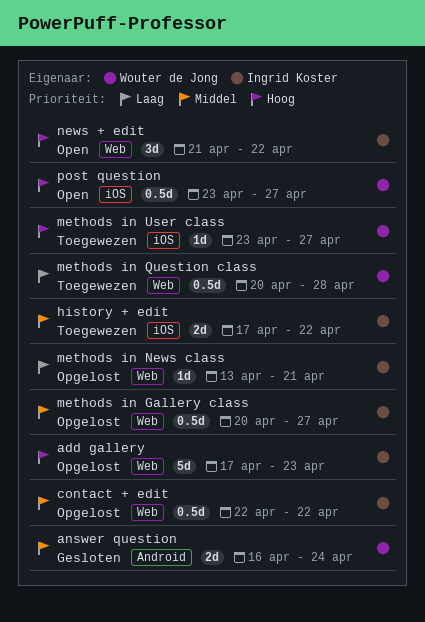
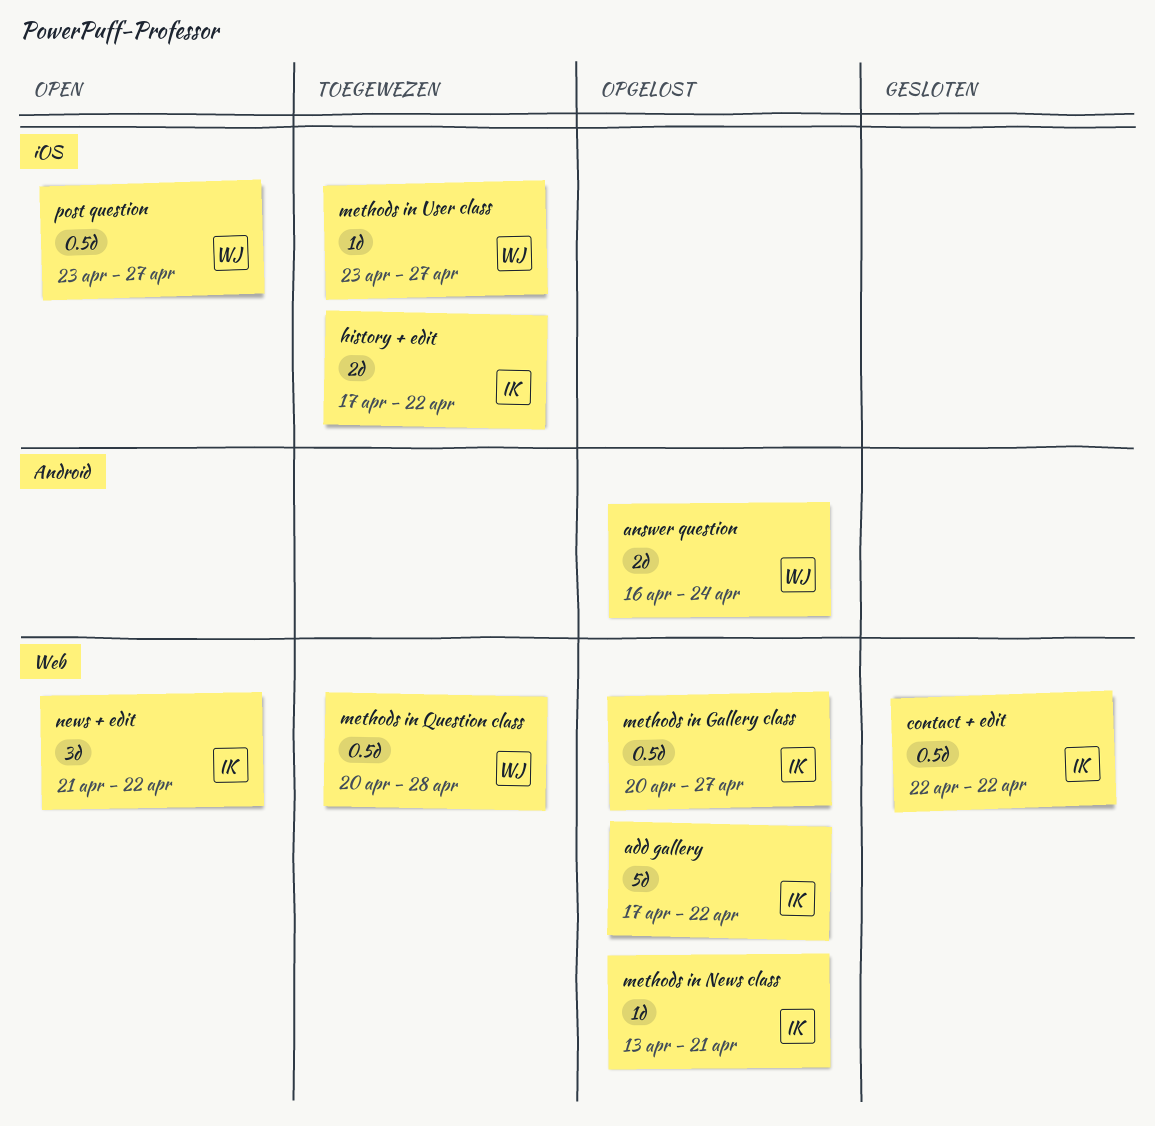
add gallery, due: Apr 23 -> Apr 22
answer question, status: Gesloten -> Opgelost
contact + edit, status: Opgelost -> Gesloten

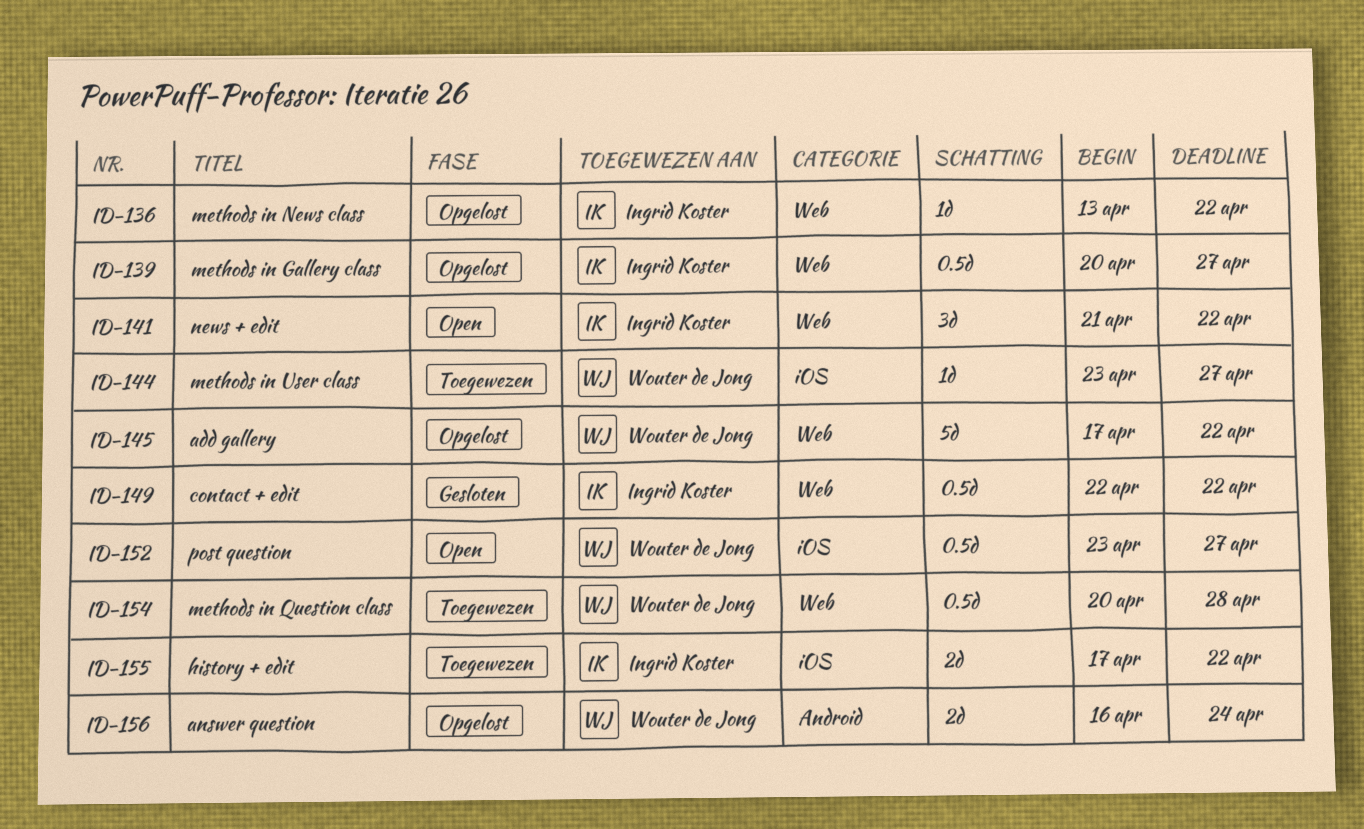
add gallery, owner: Ingrid Koster -> Wouter de Jong
methods in News class, due: Apr 21 -> Apr 22

